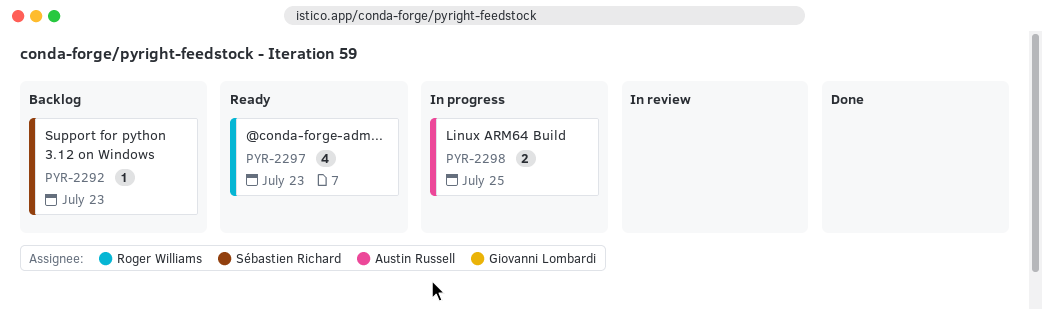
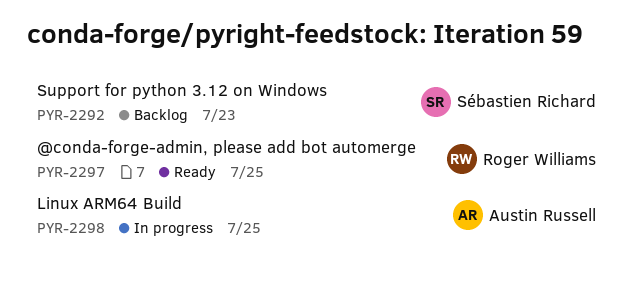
PYR-2297, due: Jul 23 -> Jul 25

